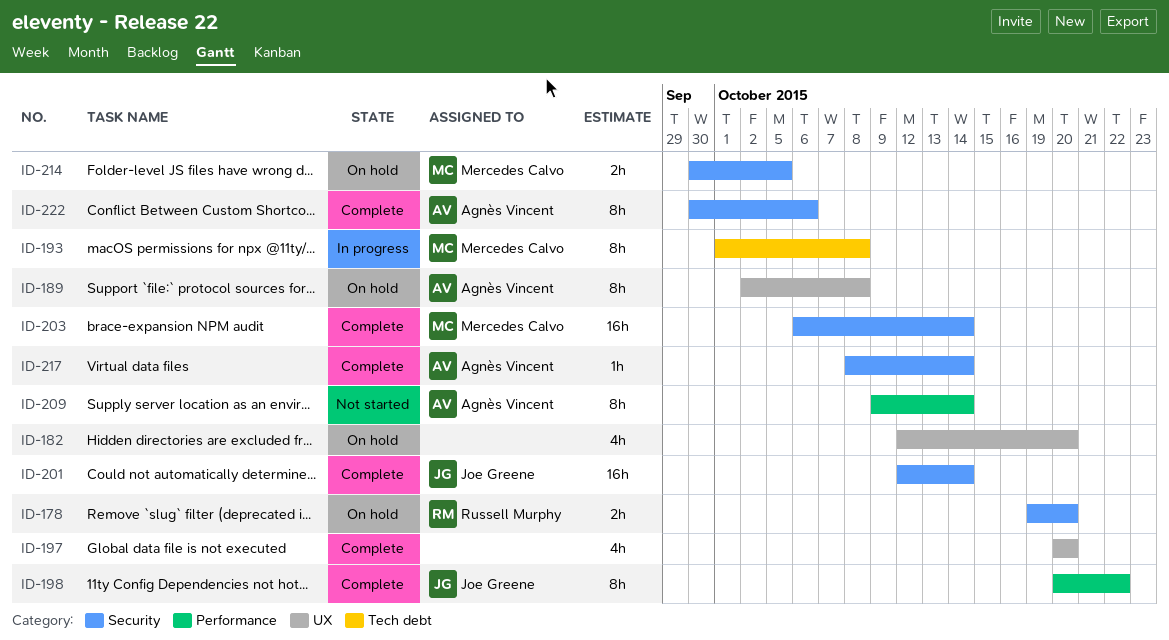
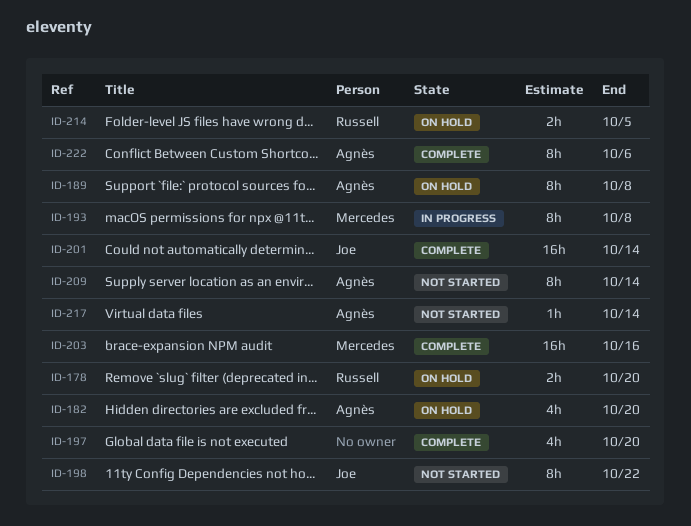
ID-182, owner: none -> Agnès Vincent
ID-198, status: Complete -> Not started
ID-203, due: Oct 14 -> Oct 16
ID-214, owner: Mercedes Calvo -> Russell Murphy
ID-217, status: Complete -> Not started

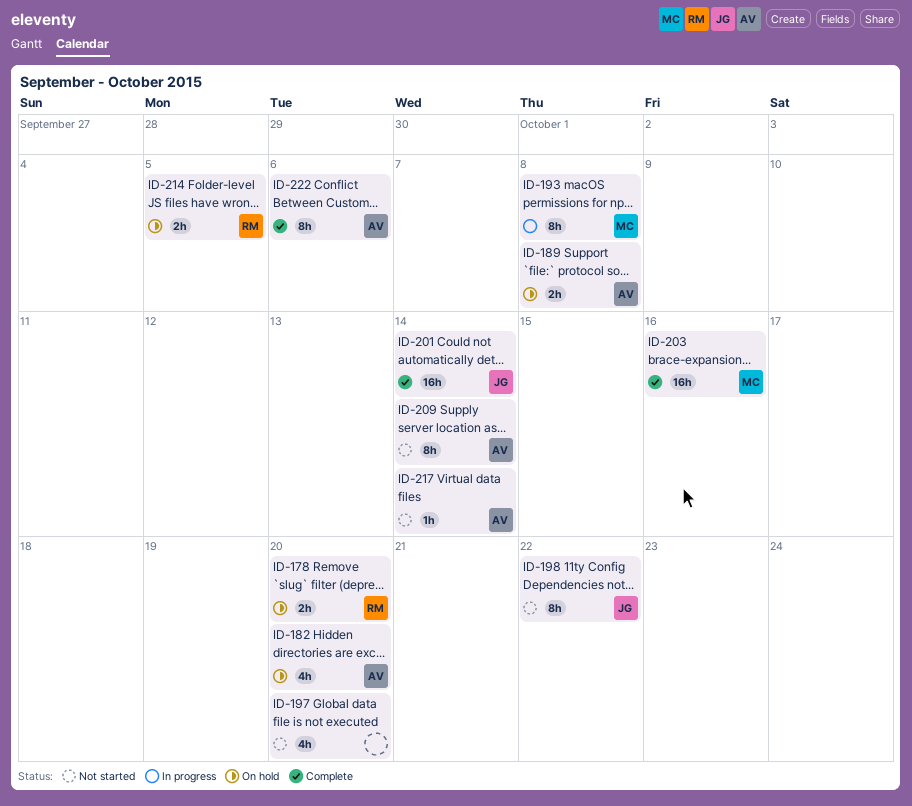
ID-189, estimate: 8h -> 2h
ID-197, status: Complete -> Not started

